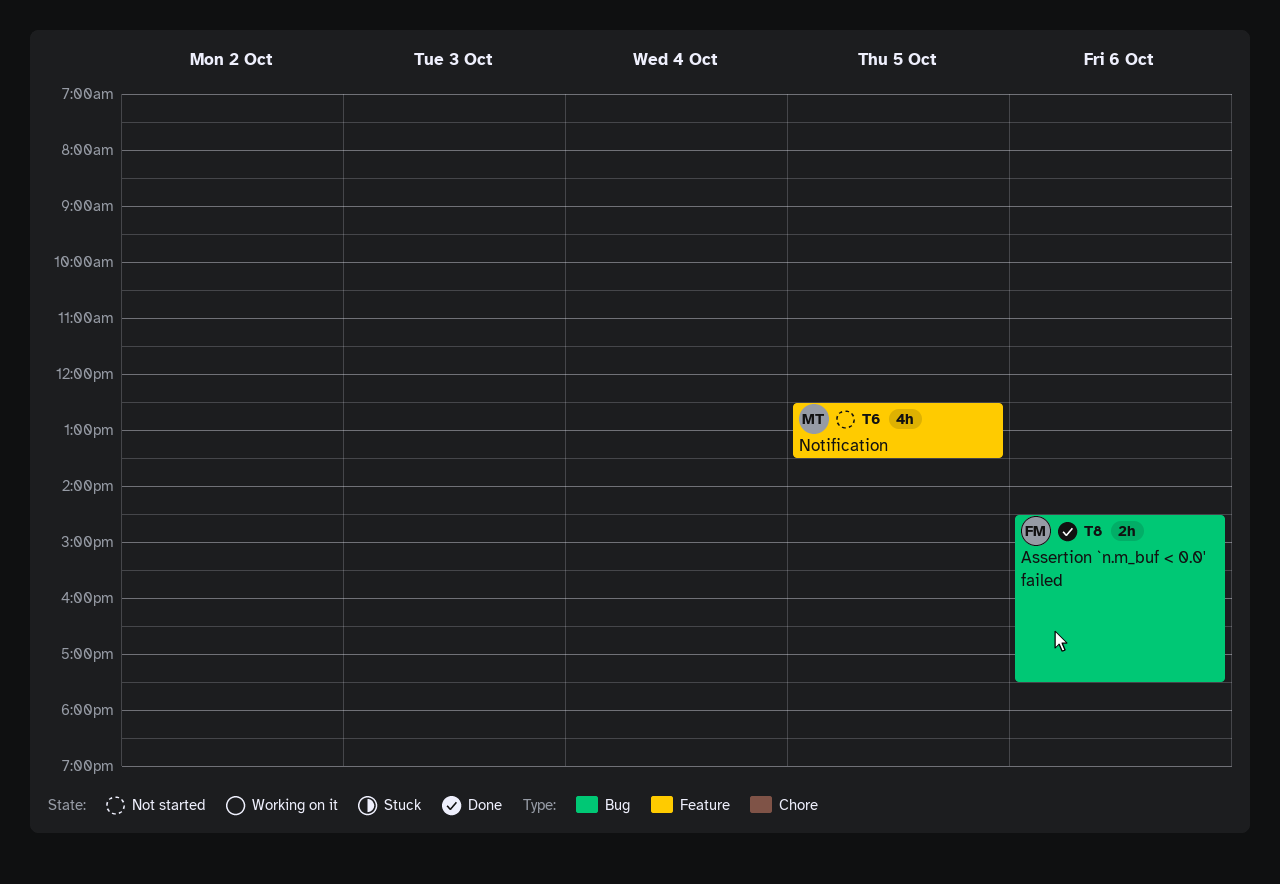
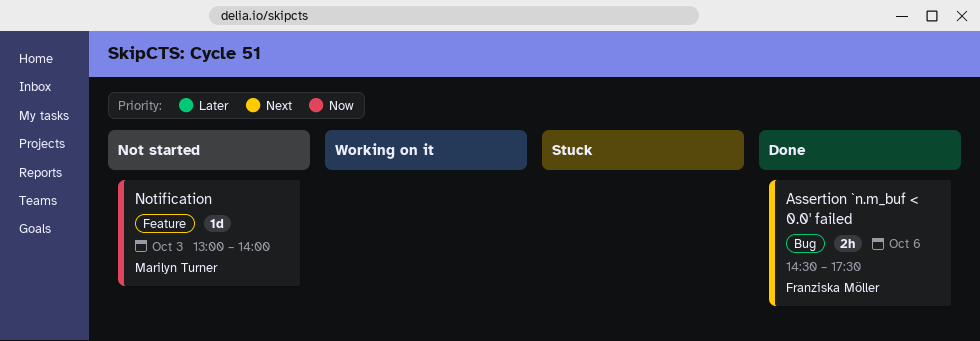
Notification, estimate: 4h -> 1d
Notification, day: Oct 5 -> Oct 3
Notification, begins: 12:30 -> 13:00
Notification, ends: 13:30 -> 14:00

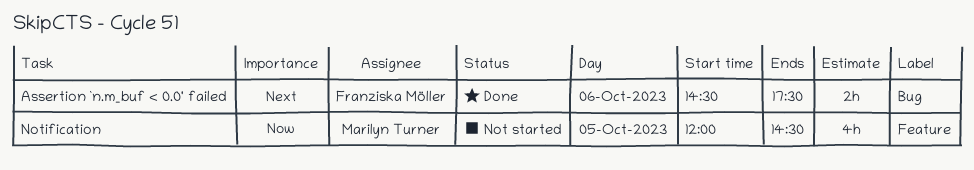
Notification, estimate: 1d -> 4h
Notification, day: Oct 3 -> Oct 5
Notification, begins: 13:00 -> 12:00
Notification, ends: 14:00 -> 14:30

